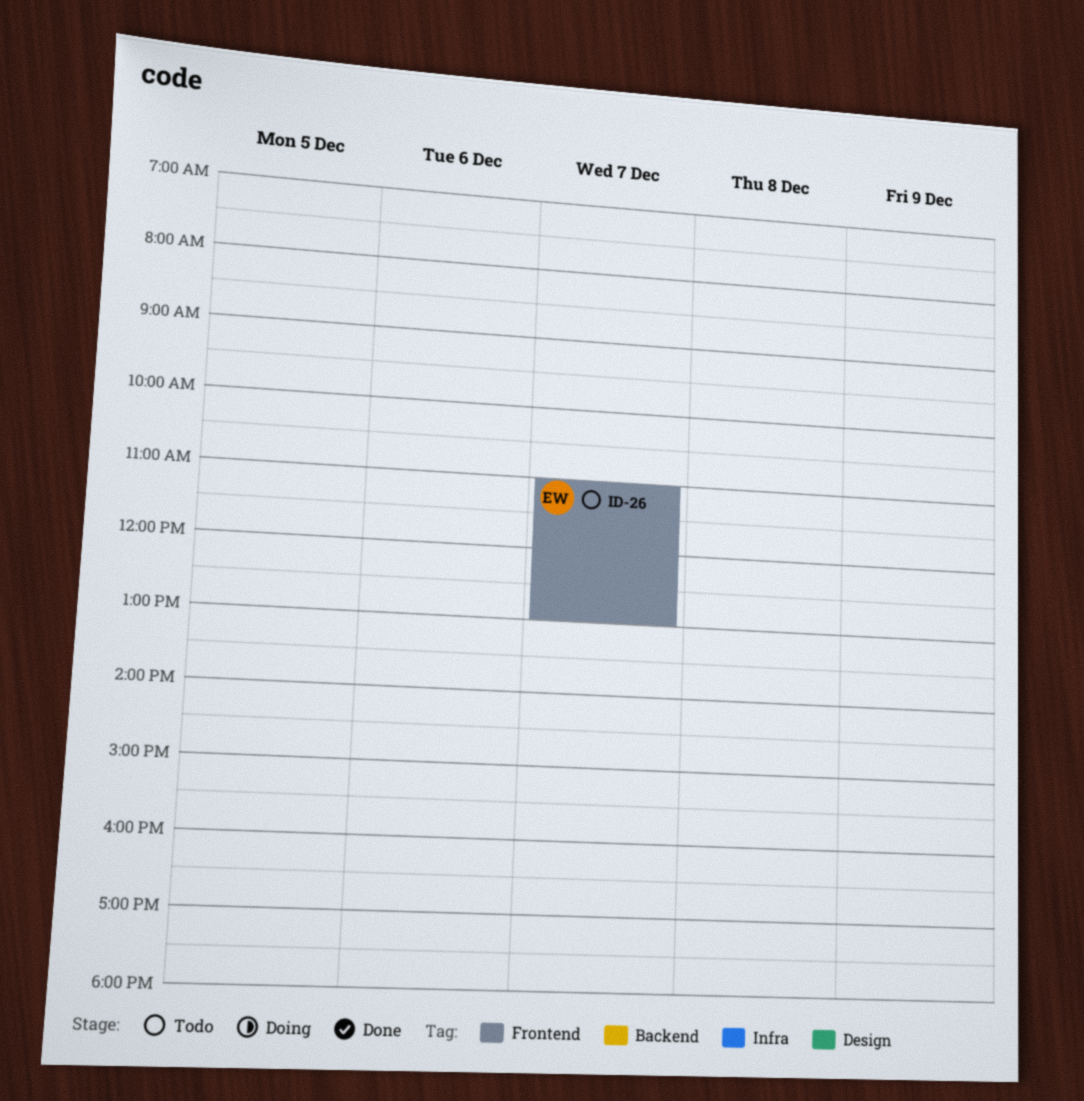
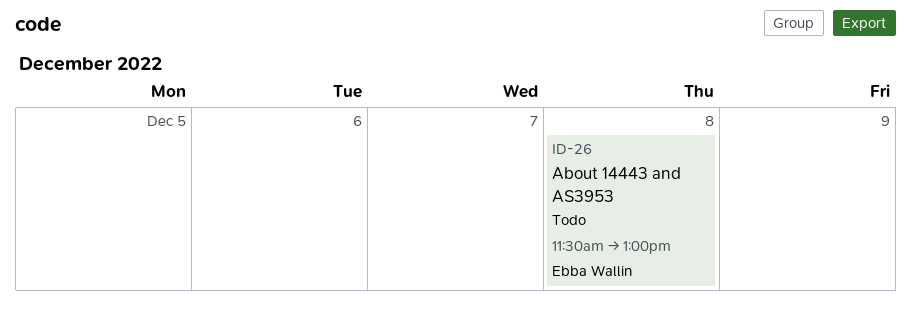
ID-26, day: Dec 7 -> Dec 8
ID-26, begins: 11:00 -> 11:30

